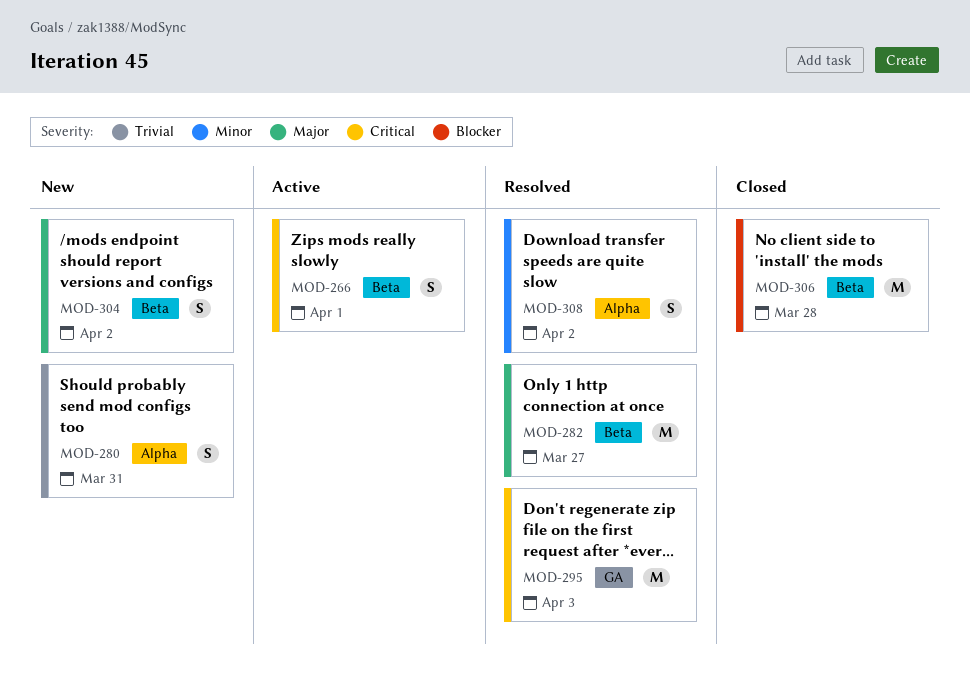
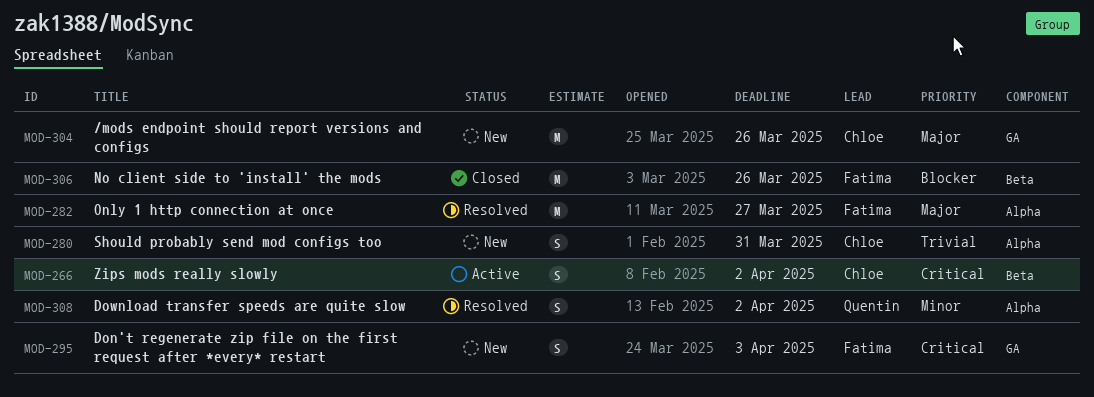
MOD-266, due: Apr 1 -> Apr 2
MOD-282, label: Beta -> Alpha
MOD-295, status: Resolved -> New
MOD-295, estimate: M -> S
MOD-304, label: Beta -> GA
MOD-304, estimate: S -> M
MOD-304, due: Apr 2 -> Mar 26
MOD-306, due: Mar 28 -> Mar 26

